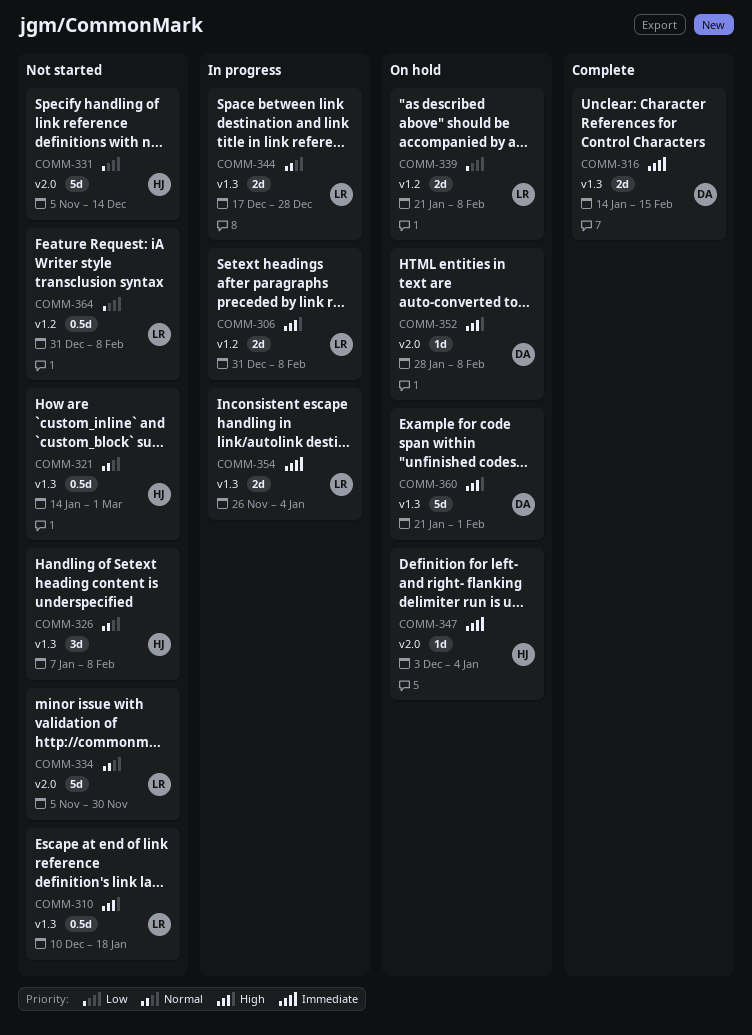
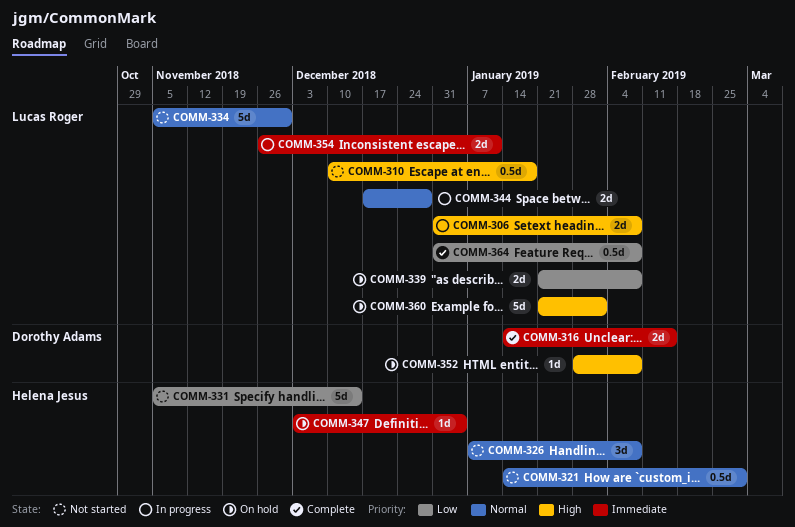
COMM-354, due: Jan 4 -> Jan 11
COMM-360, owner: Dorothy Adams -> Lucas Roger
COMM-364, status: Not started -> Complete

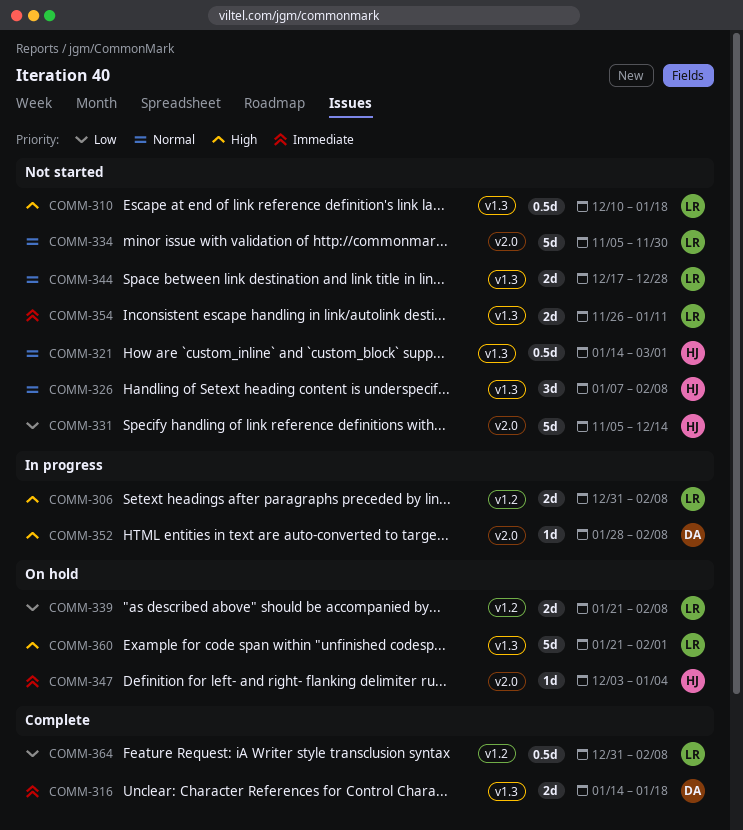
COMM-316, due: Feb 15 -> Jan 18
COMM-344, status: In progress -> Not started
COMM-352, status: On hold -> In progress
COMM-354, status: In progress -> Not started

